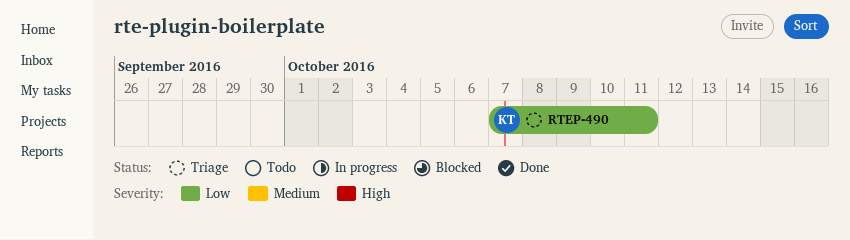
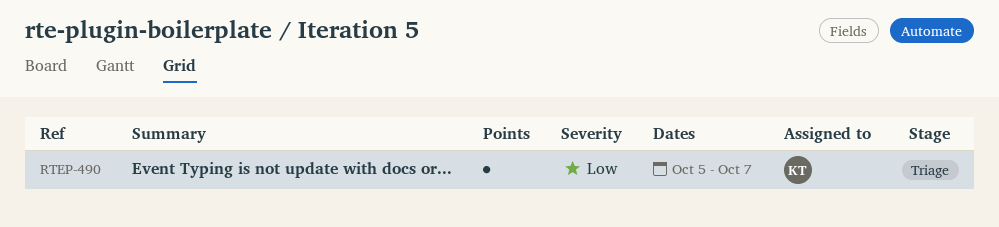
RTEP-490, start: Oct 7 -> Oct 5
RTEP-490, due: Oct 11 -> Oct 7

